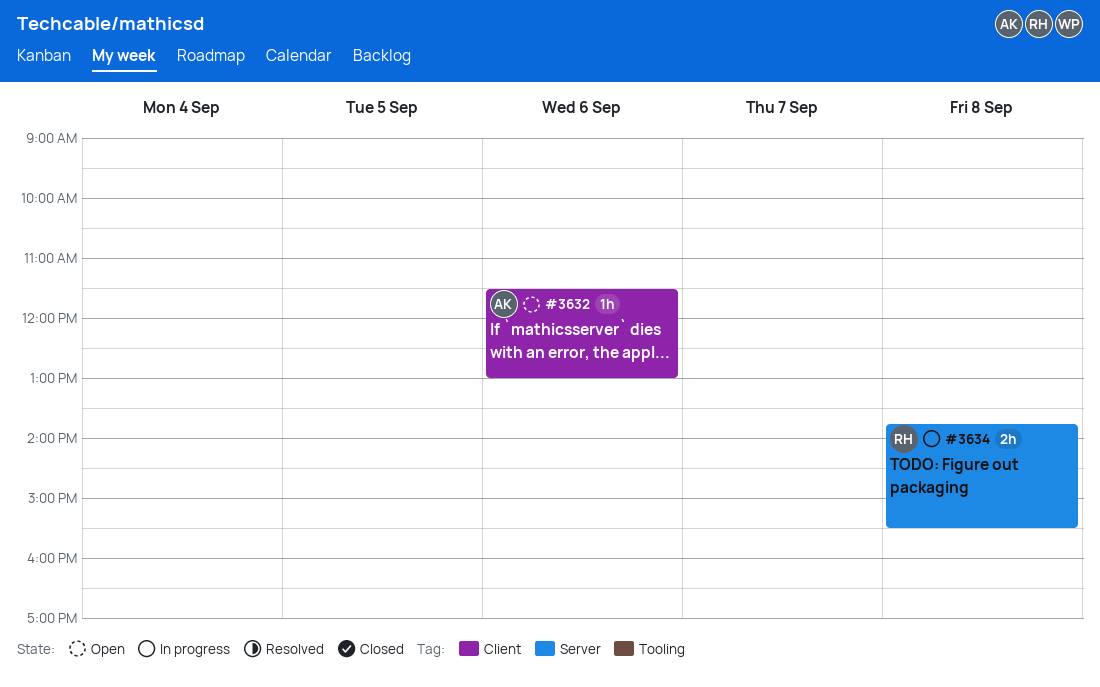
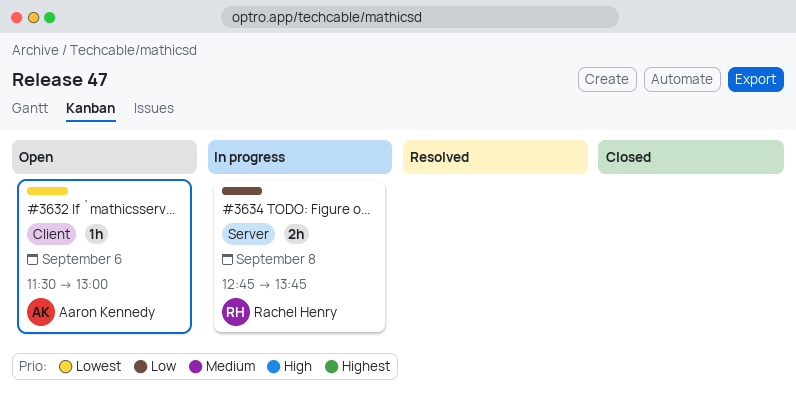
#3634, begins: 13:45 -> 12:45
#3634, ends: 15:30 -> 13:45

